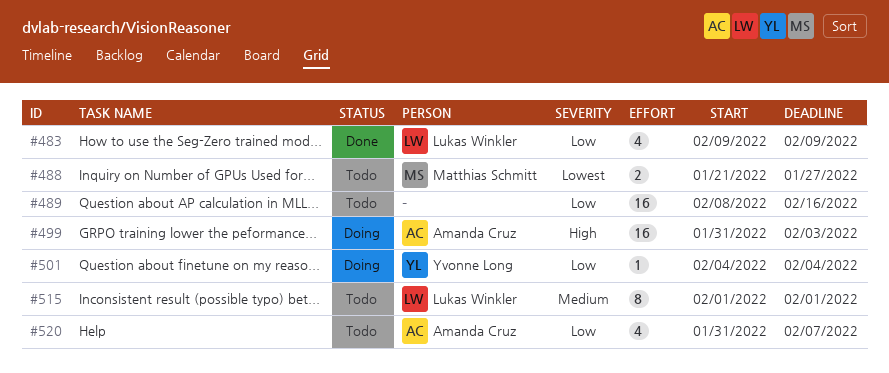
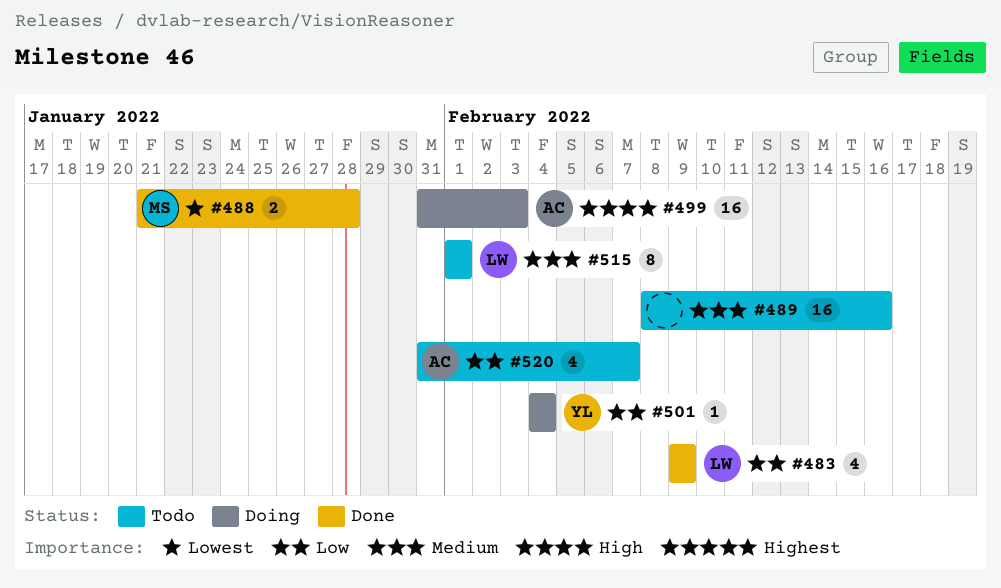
#488, status: Todo -> Done
#488, due: Jan 27 -> Jan 28
#489, priority: Low -> Medium

